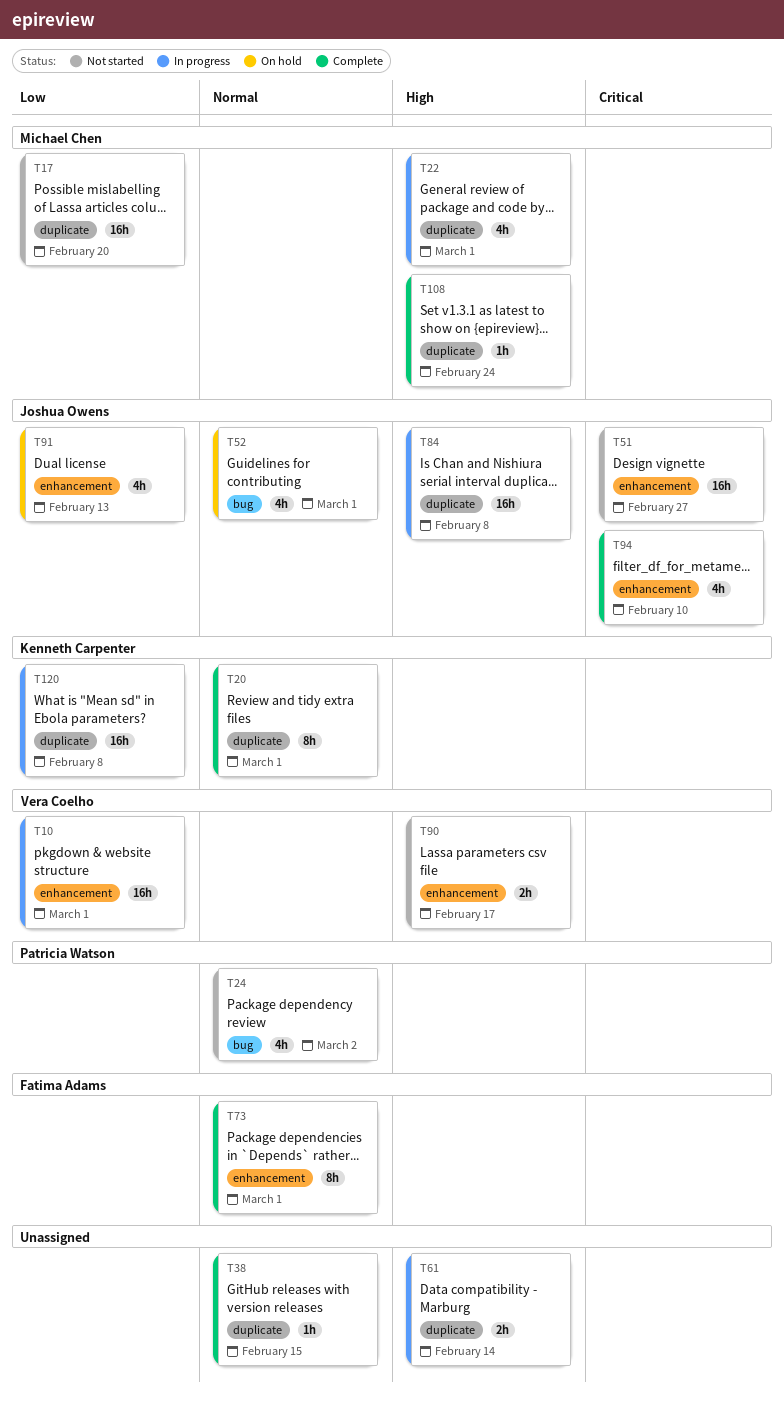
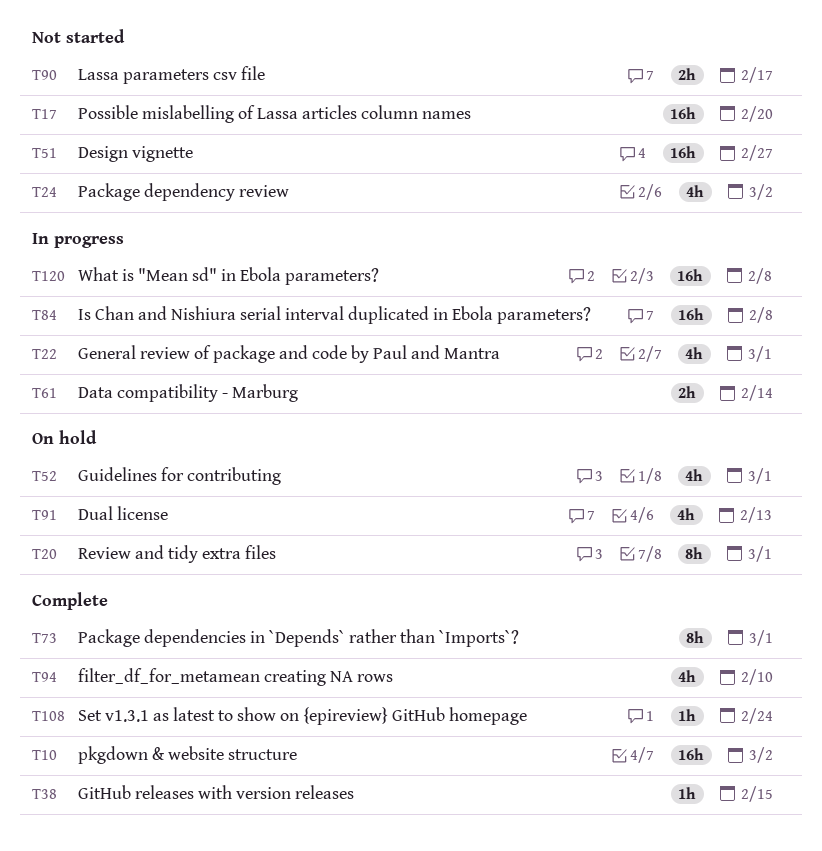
T10, status: In progress -> Complete
T10, due: Mar 1 -> Mar 2
T20, status: Complete -> On hold

